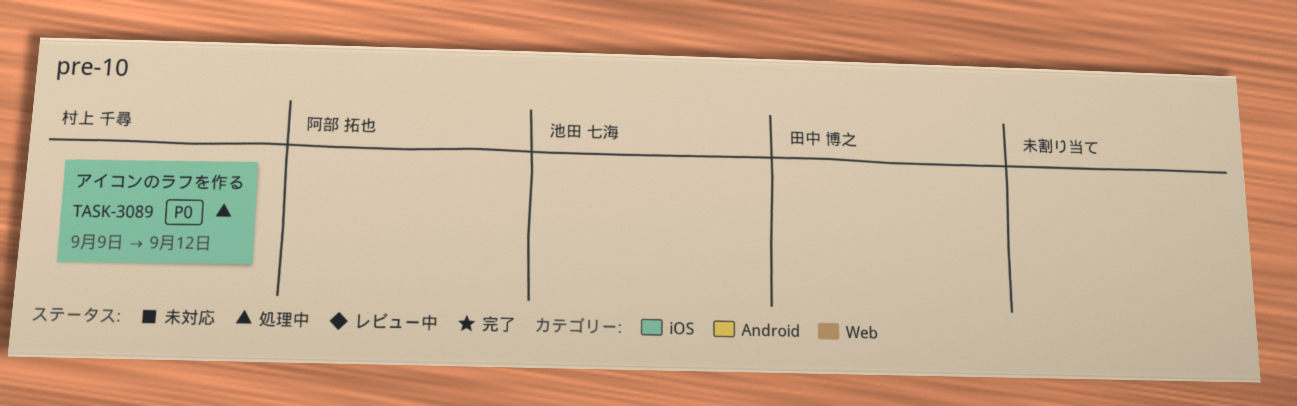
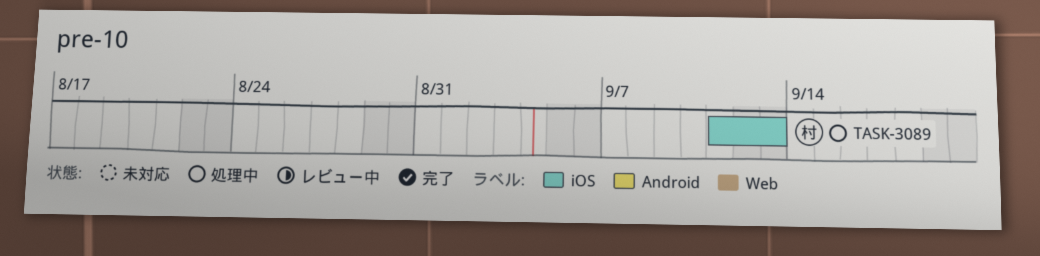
TASK-3089, start: Sep 9 -> Sep 11
TASK-3089, due: Sep 12 -> Sep 13

